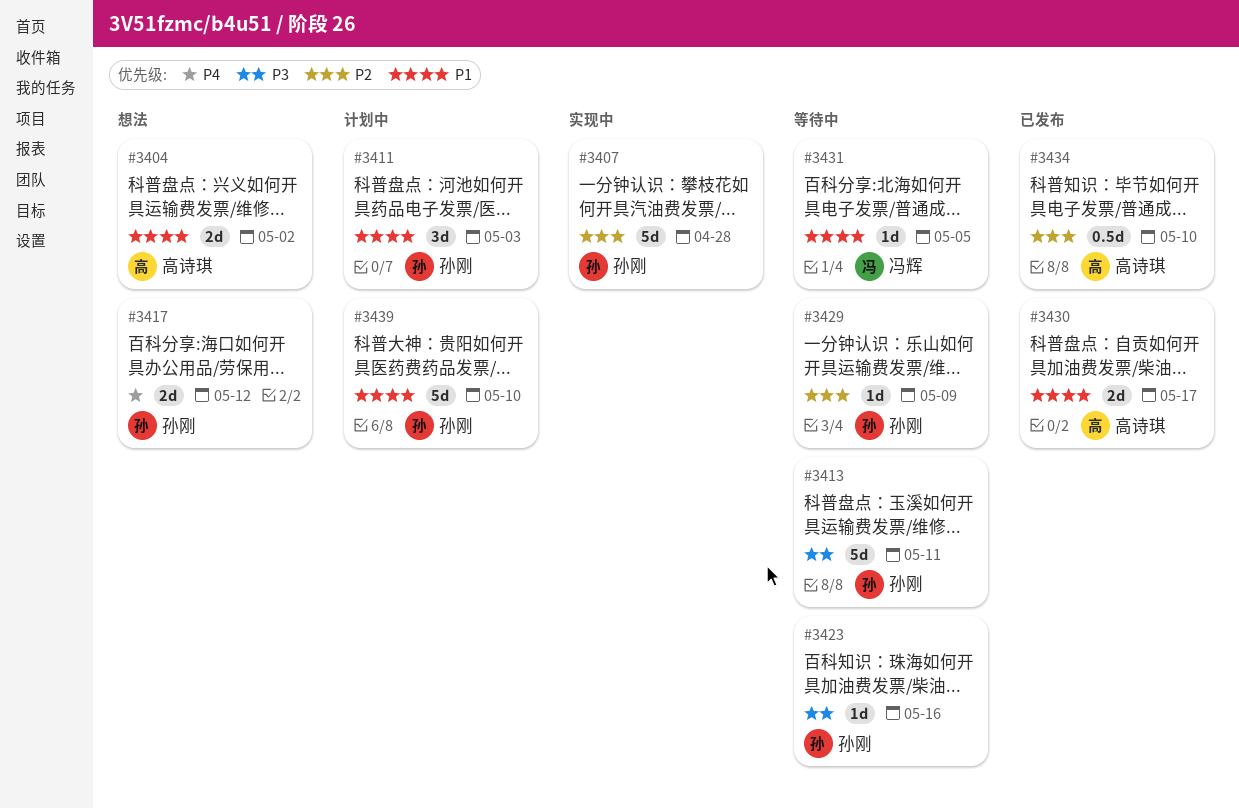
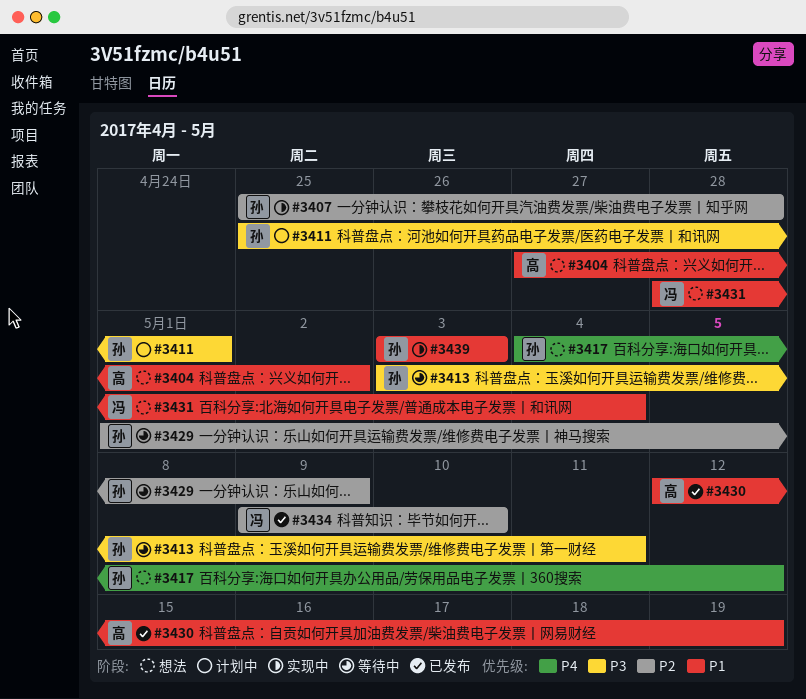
#3411, priority: P1 -> P3
#3411, due: May 3 -> May 1
#3423: present -> none
#3430, due: May 17 -> May 19
#3431, status: 等待中 -> 想法
#3431, due: May 5 -> May 4
#3434, owner: 高诗琪 -> 冯辉
#3439, status: 计划中 -> 实现中
#3439, due: May 10 -> May 3

